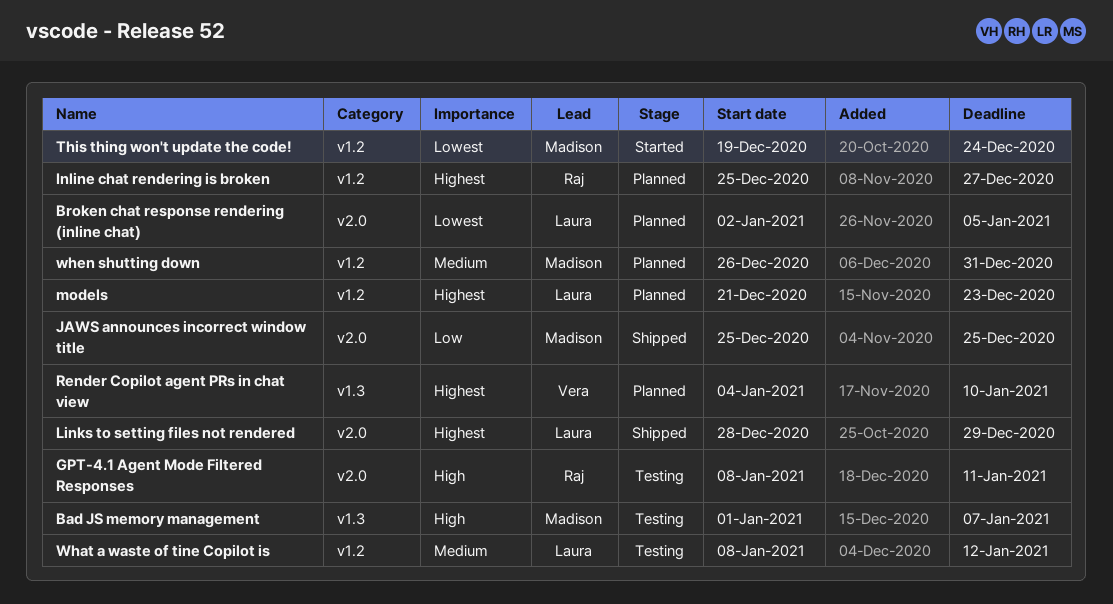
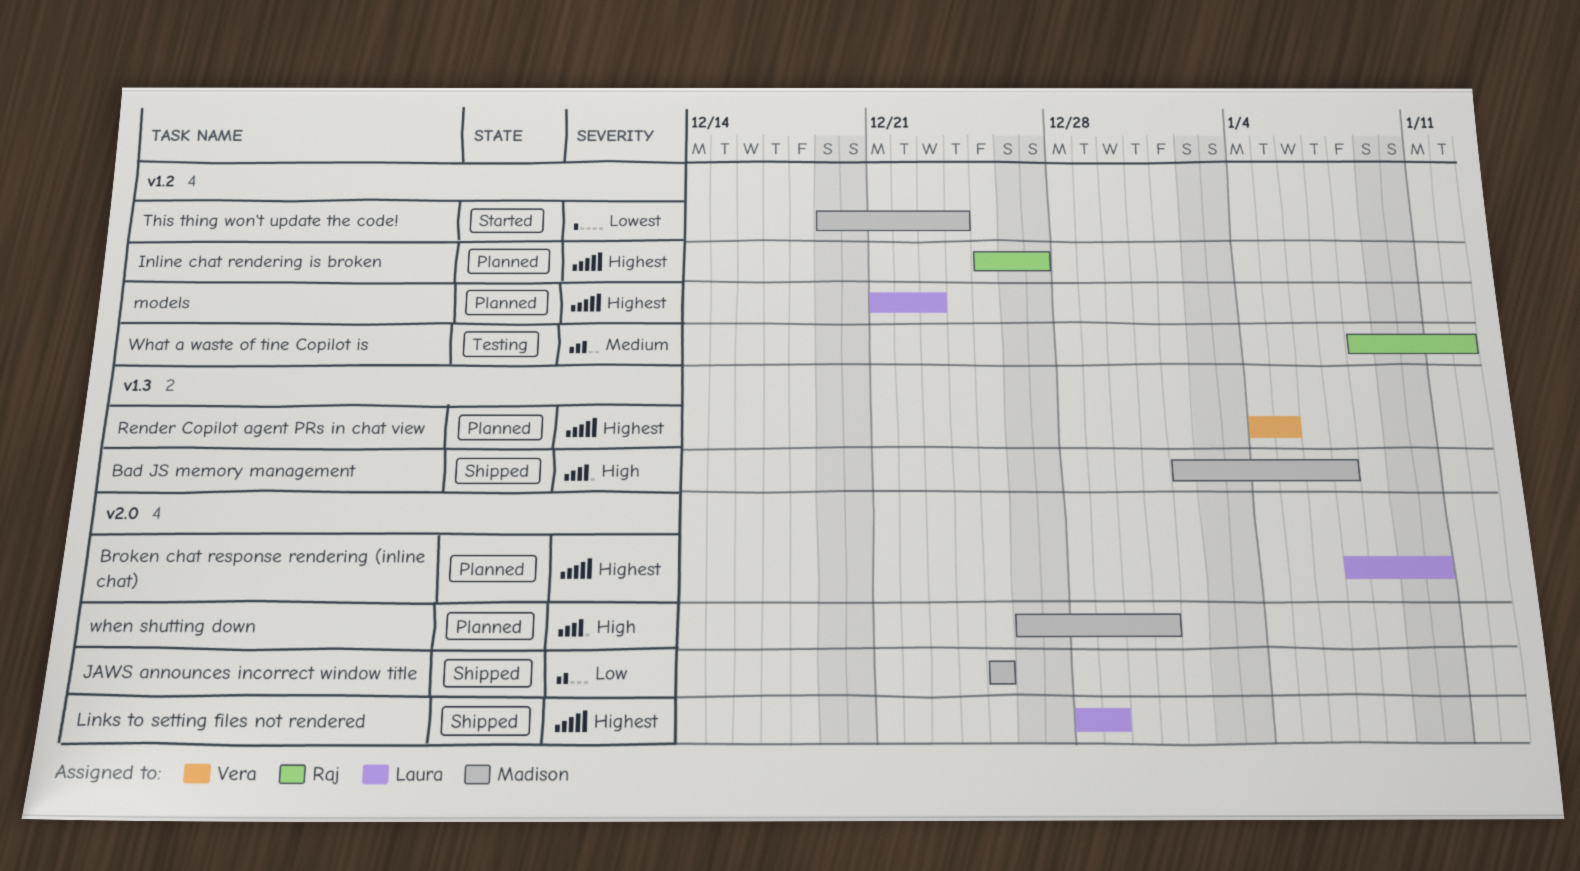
Bad JS memory management, status: Testing -> Shipped
Broken chat response rendering (inline chat), priority: Lowest -> Highest
Broken chat response rendering (inline chat), start: Jan 2 -> Jan 7
Broken chat response rendering (inline chat), due: Jan 5 -> Jan 10
GPT-4.1 Agent Mode Filtered Responses: present -> none
Render Copilot agent PRs in chat view, due: Jan 10 -> Jan 5
What a waste of tine Copilot is, owner: Laura -> Raj
when shutting down, priority: Medium -> High
when shutting down, label: v1.2 -> v2.0

